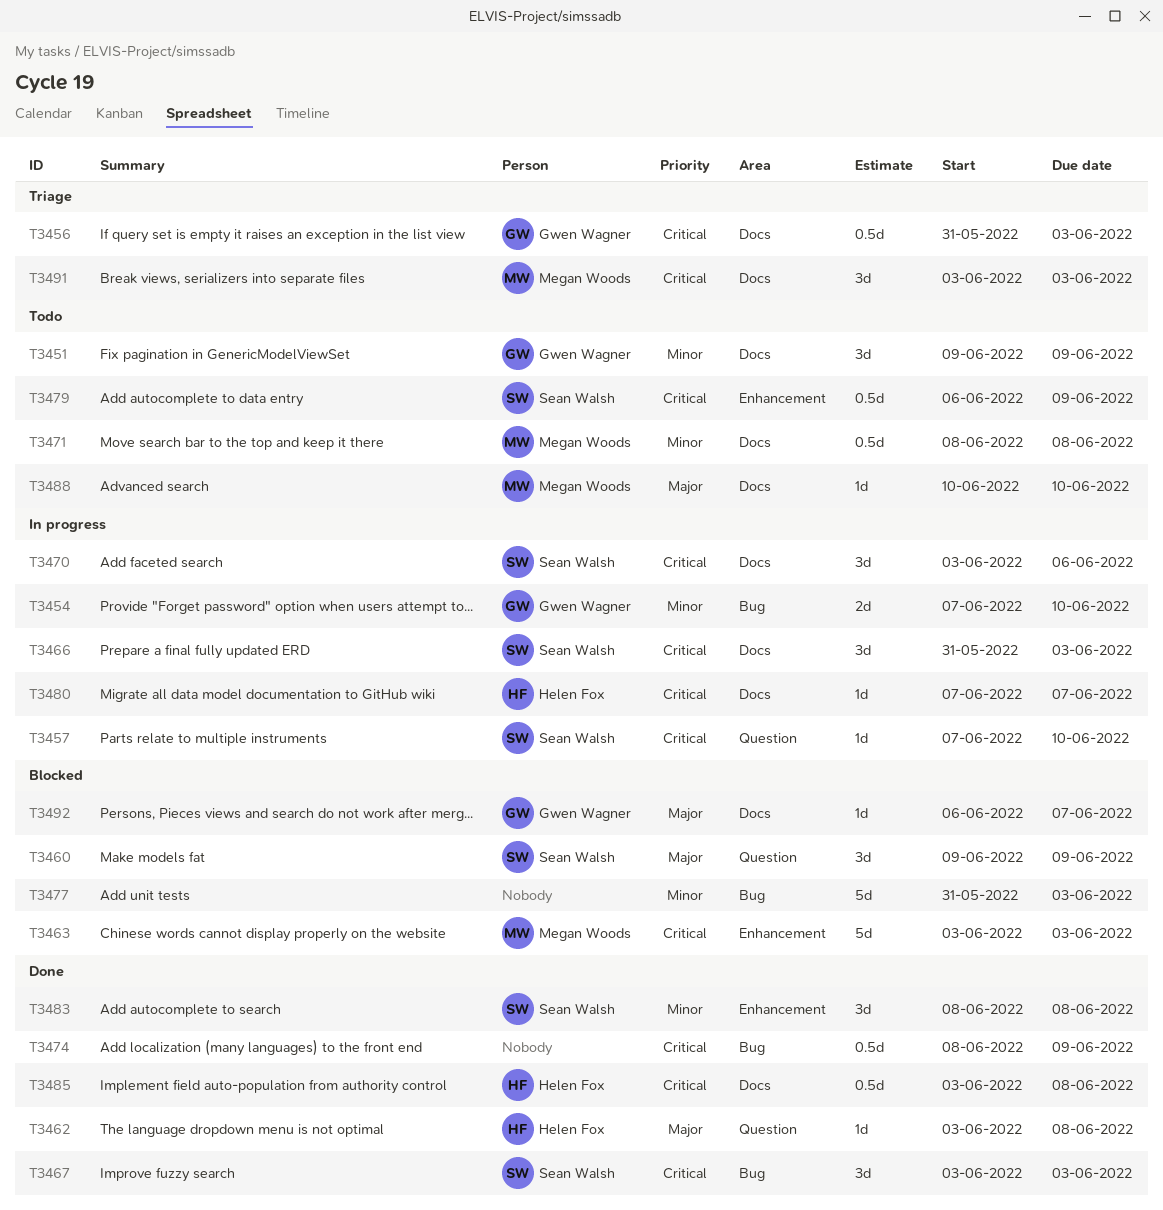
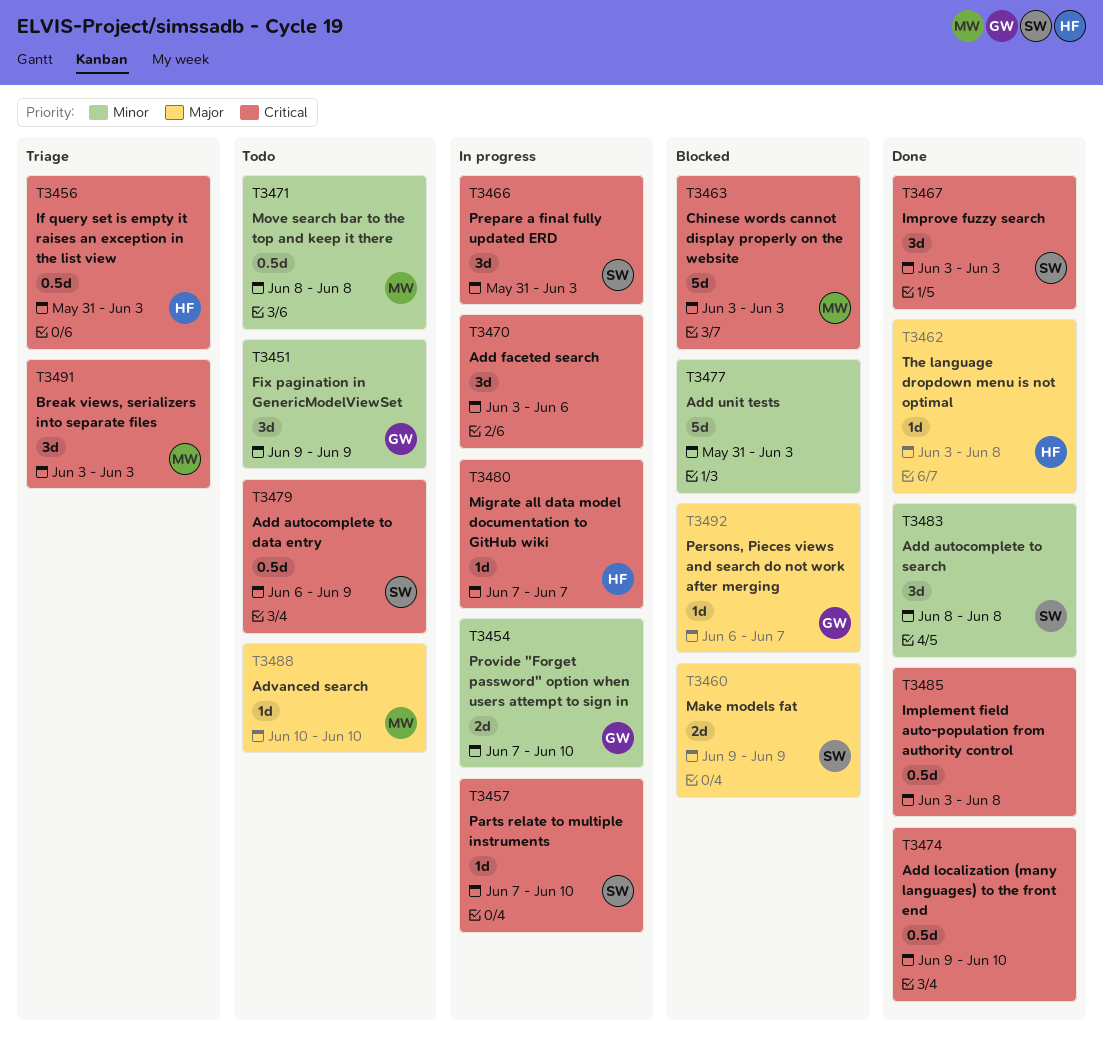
T3456, owner: Gwen Wagner -> Helen Fox
T3460, estimate: 3d -> 2d
T3470, owner: Sean Walsh -> none
T3474, start: Jun 8 -> Jun 9
T3474, due: Jun 9 -> Jun 10
T3485, owner: Helen Fox -> none

